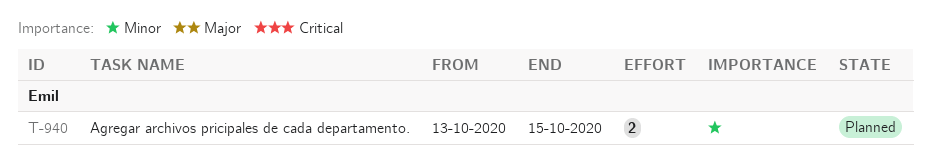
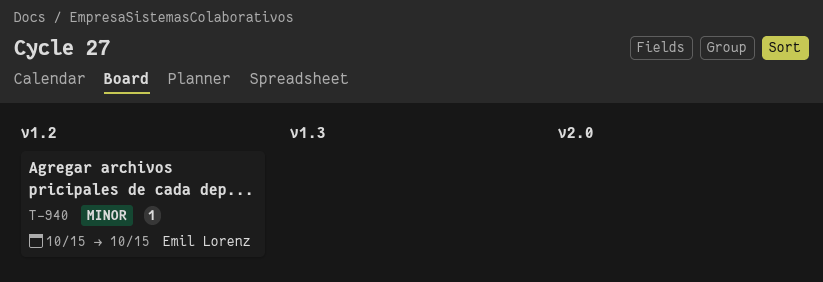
T-940, estimate: 2 -> 1
T-940, start: Oct 13 -> Oct 15

